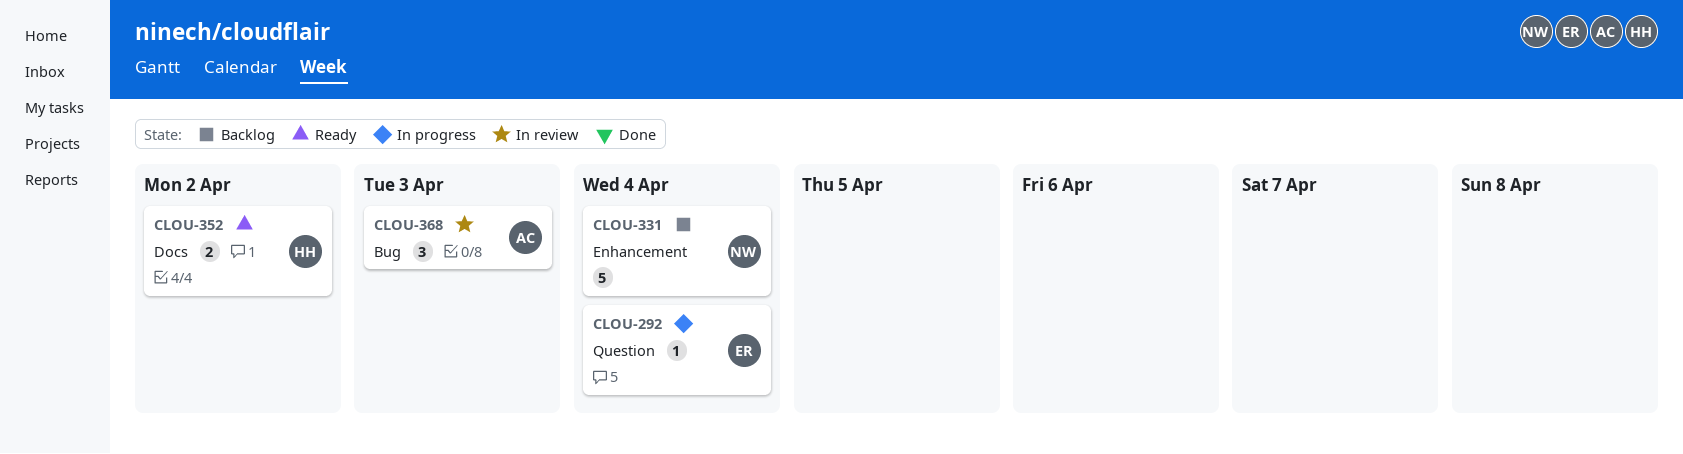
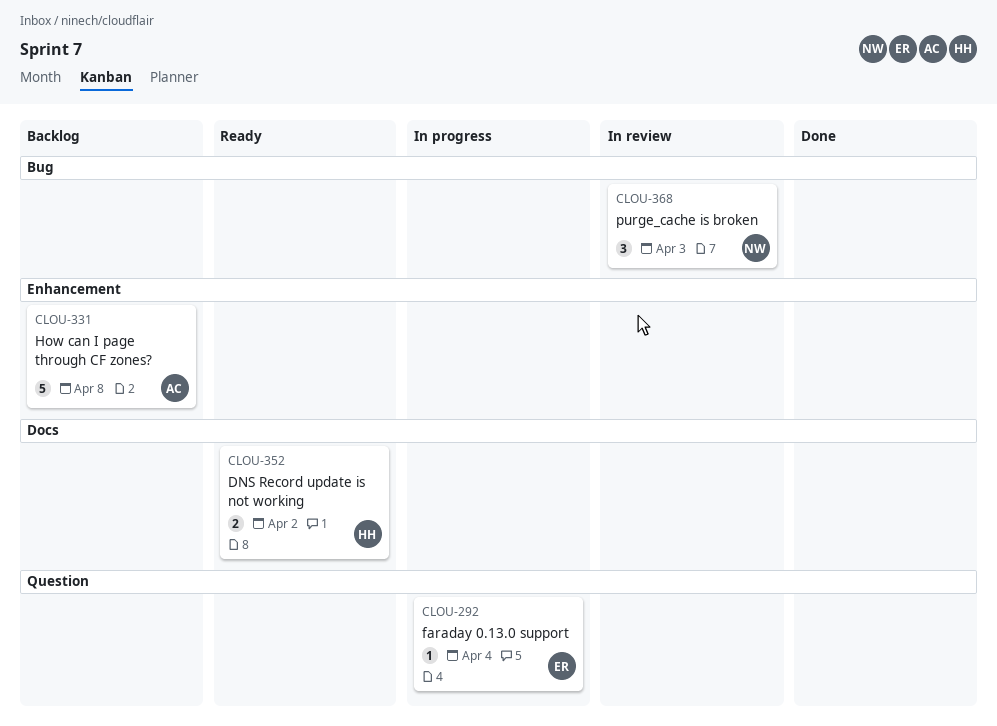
CLOU-331, owner: NW -> AC
CLOU-331, due: Apr 4 -> Apr 8
CLOU-368, owner: AC -> NW

